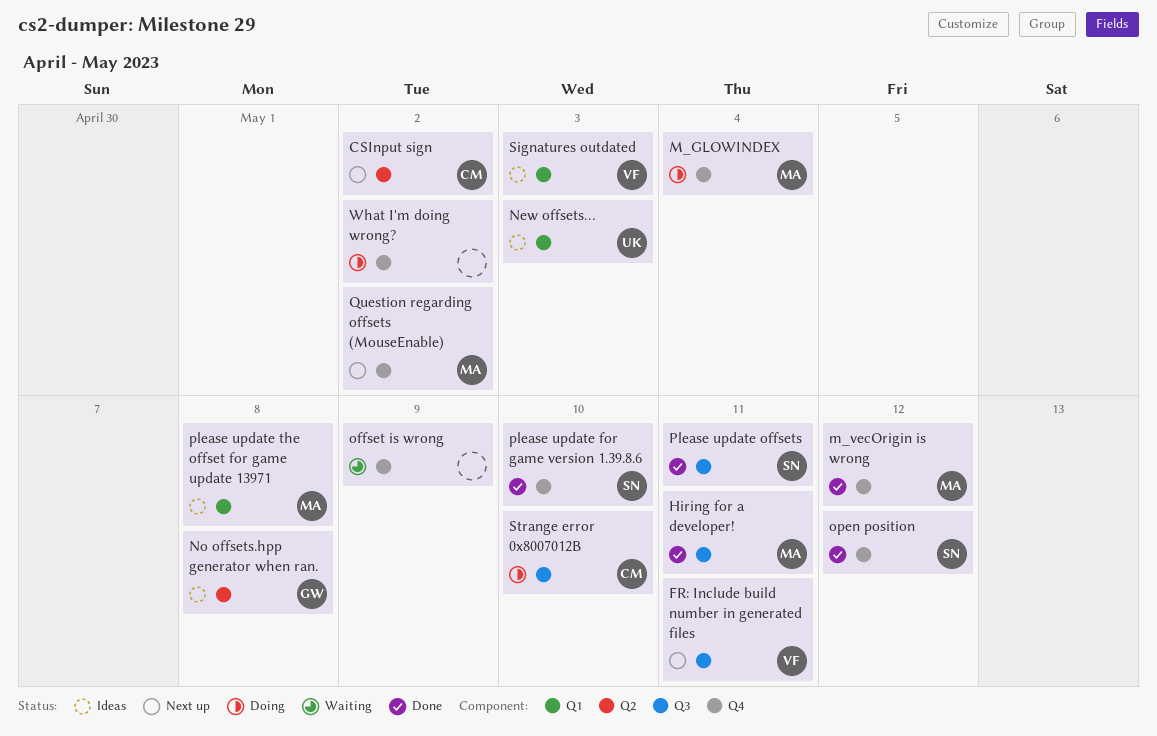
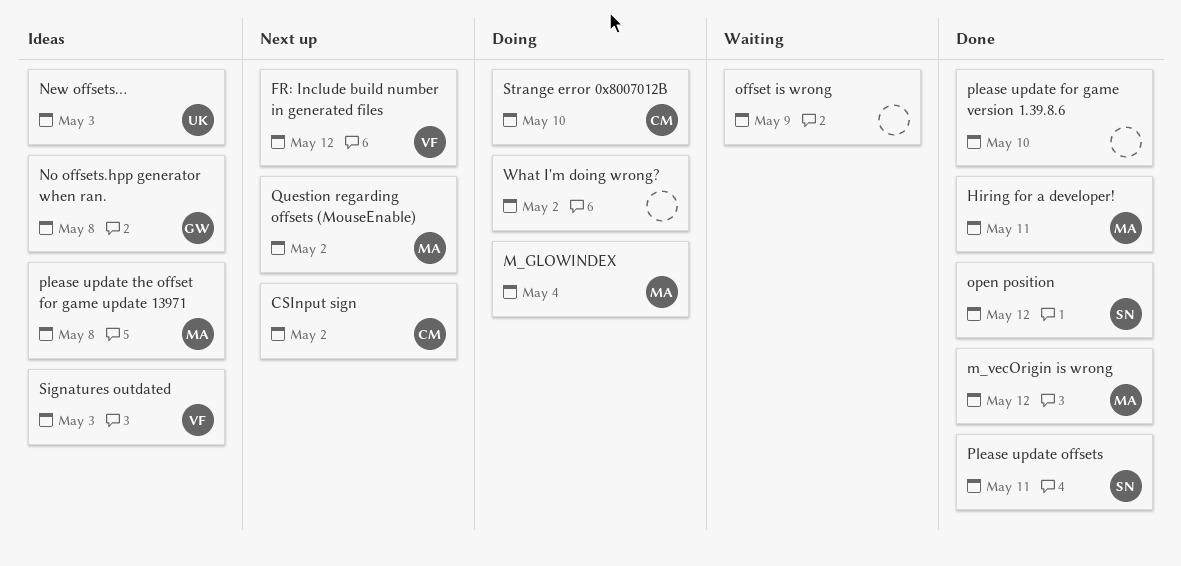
FR: Include build number in generated files, due: May 11 -> May 12
please update for game version 1.39.8.6, owner: SN -> none

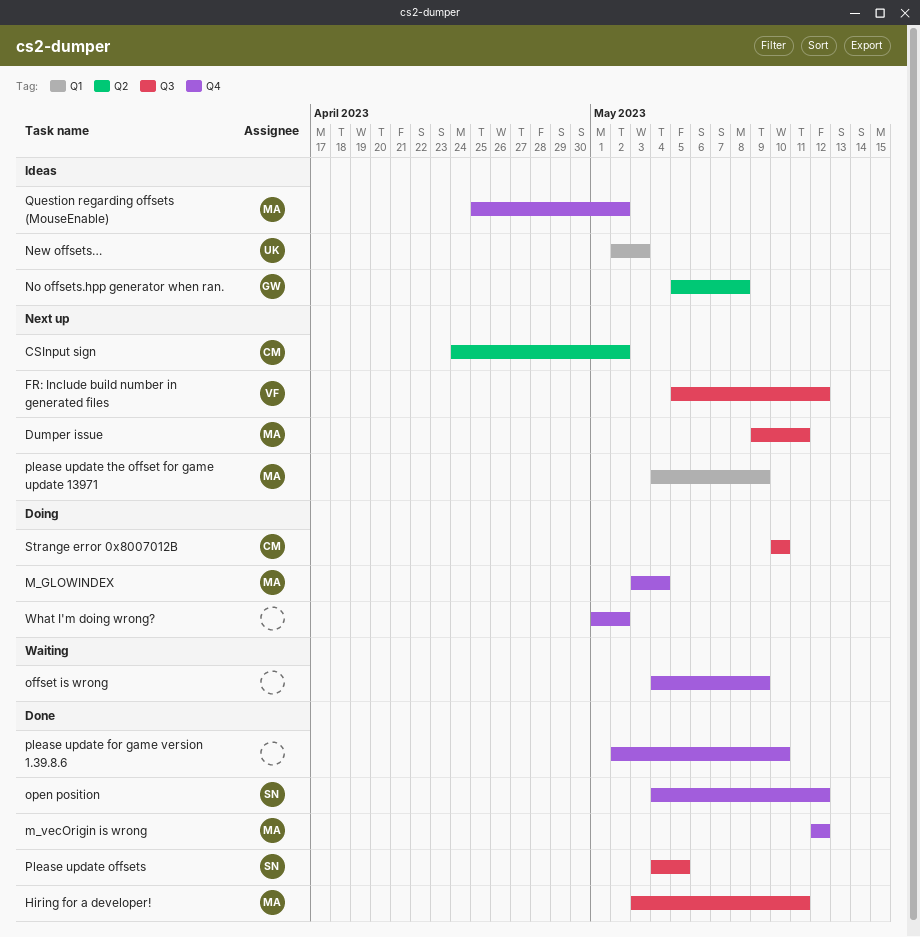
Dumper issue: none -> present
Please update offsets, due: May 11 -> May 5
please update the offset for game update 13971, status: Ideas -> Next up
please update the offset for game update 13971, due: May 8 -> May 9
Question regarding offsets (MouseEnable), status: Next up -> Ideas
Signatures outdated: present -> none

